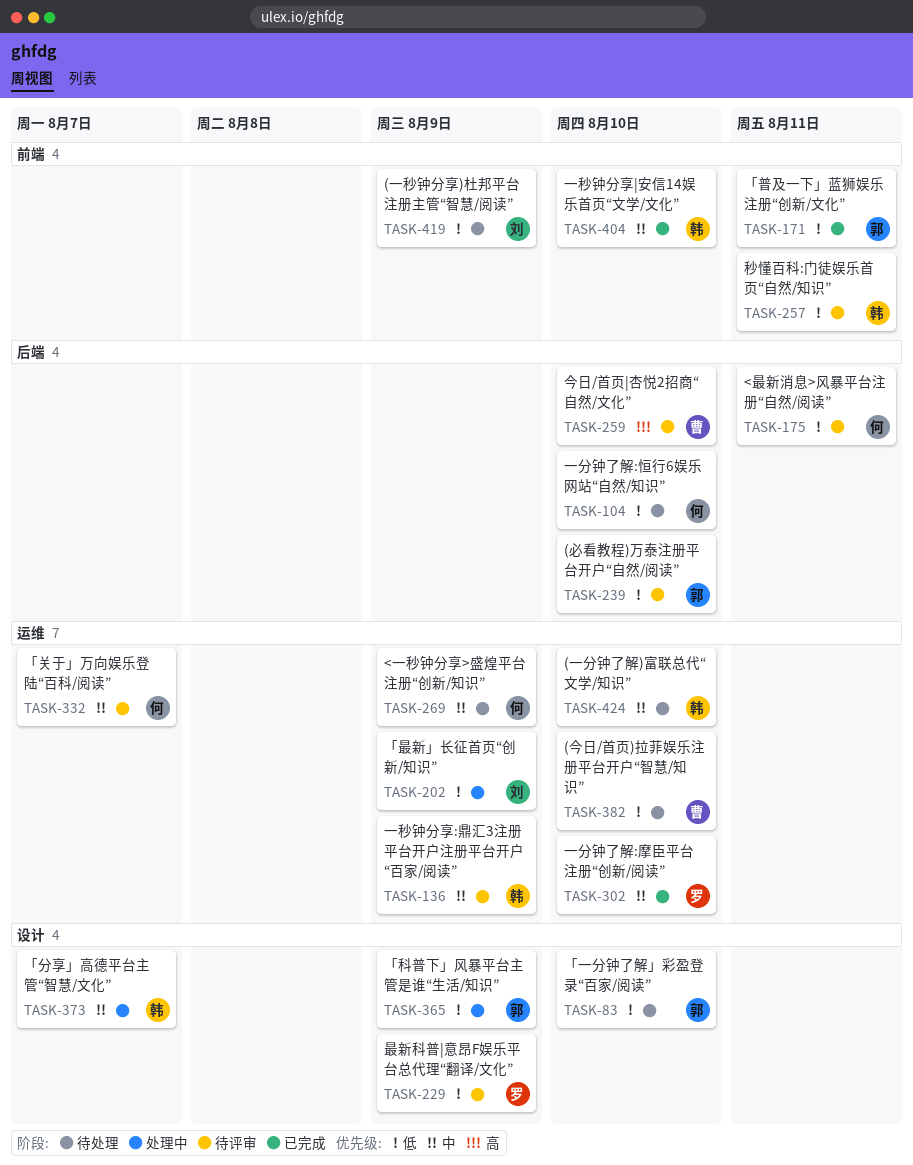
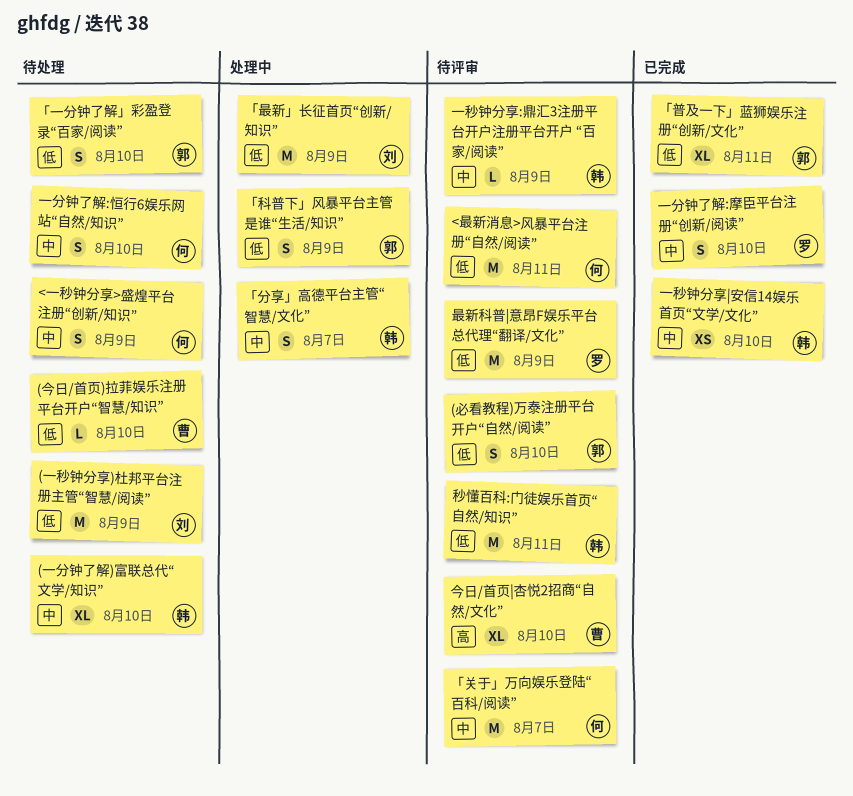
一分钟了解:恒行6娱乐网站“自然/知识”, priority: 低 -> 中

